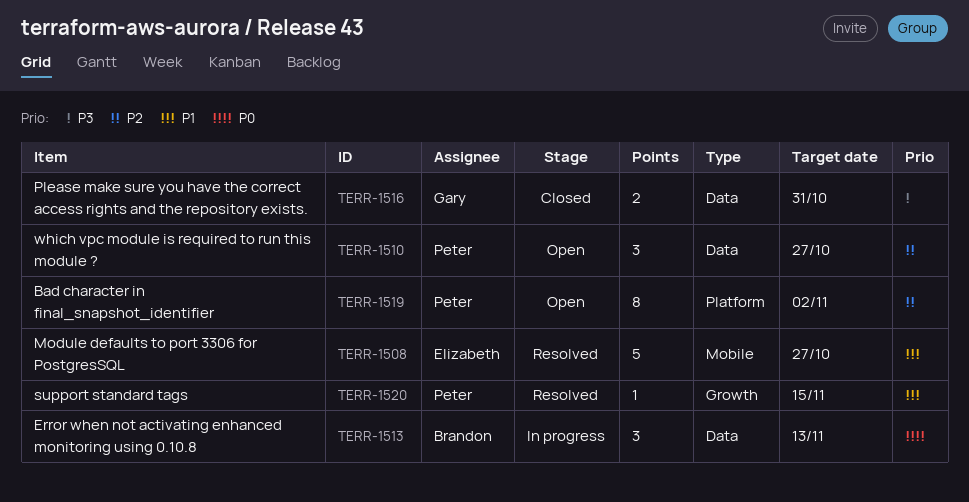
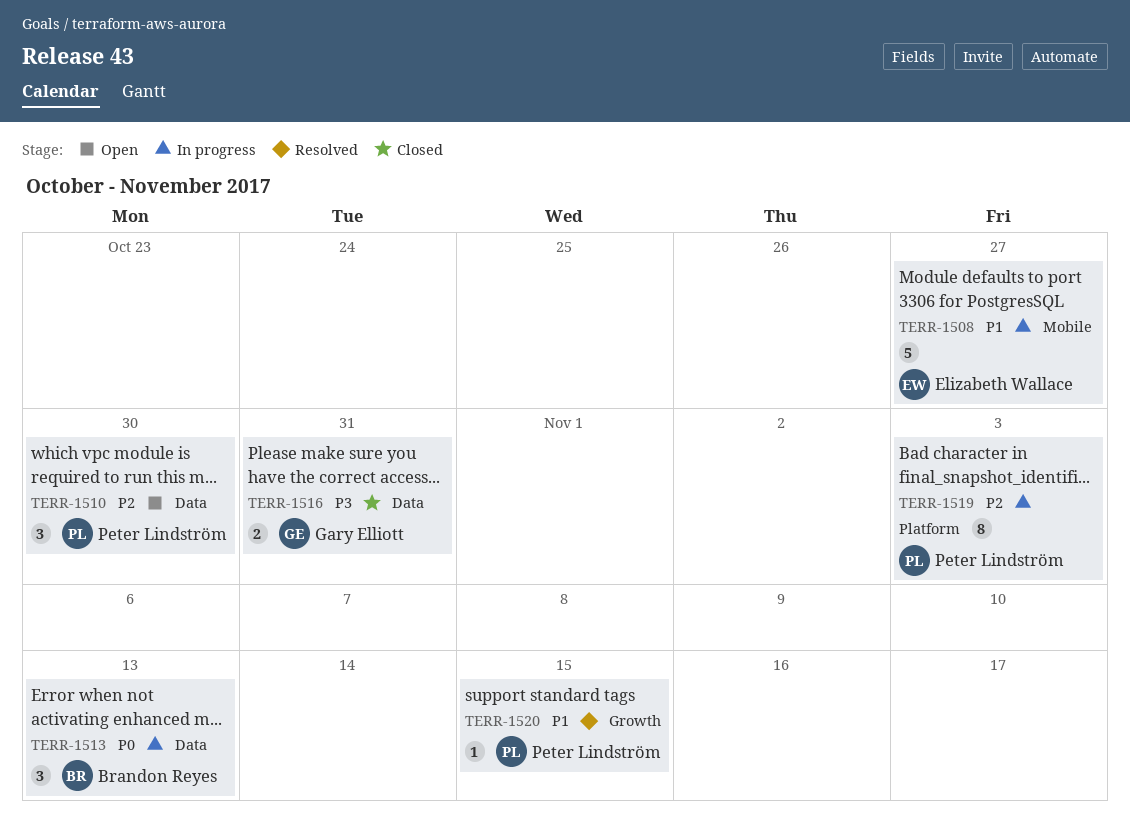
TERR-1508, status: Resolved -> In progress
TERR-1510, due: Oct 27 -> Oct 30
TERR-1519, status: Open -> In progress
TERR-1519, due: Nov 2 -> Nov 3

